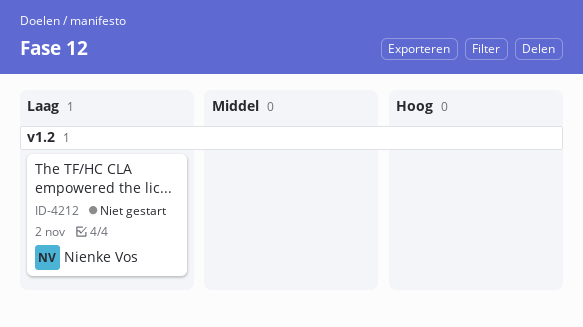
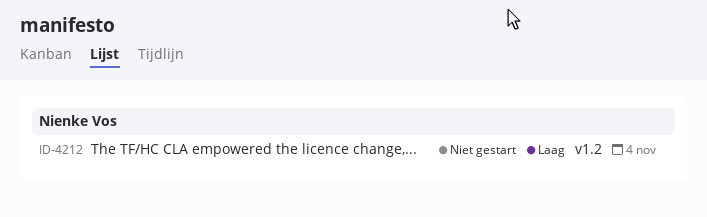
ID-4212, due: Nov 2 -> Nov 4

